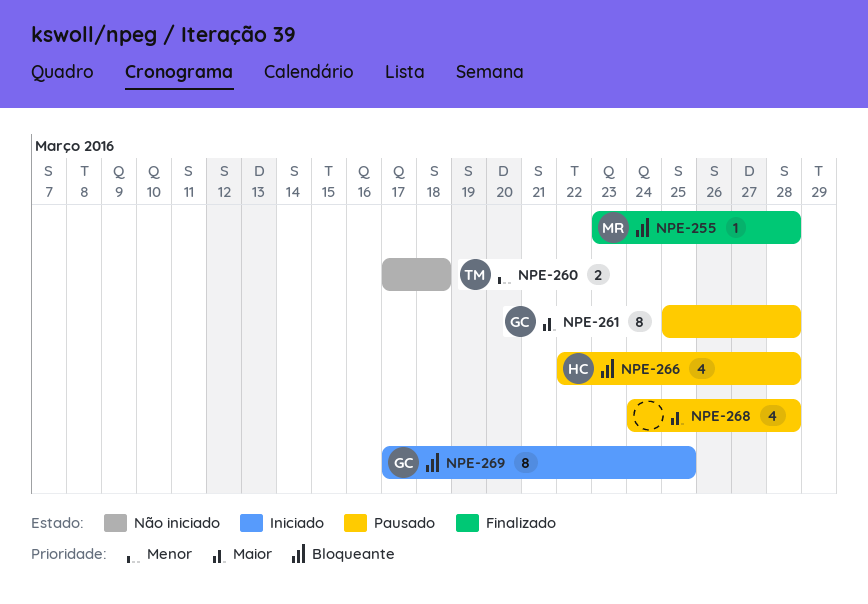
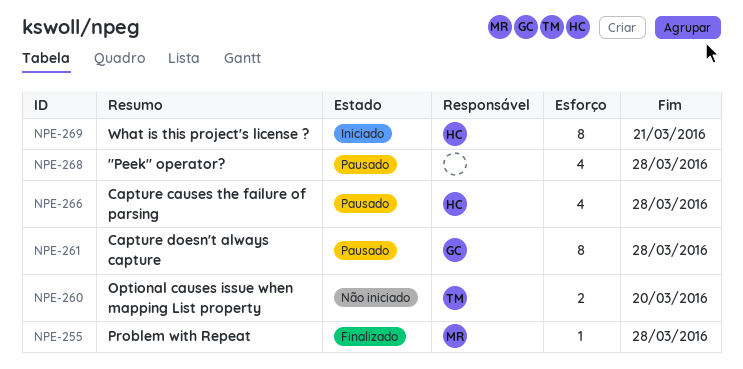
NPE-260, due: Mar 18 -> Mar 20
NPE-269, owner: GC -> HC
NPE-269, due: Mar 25 -> Mar 21

